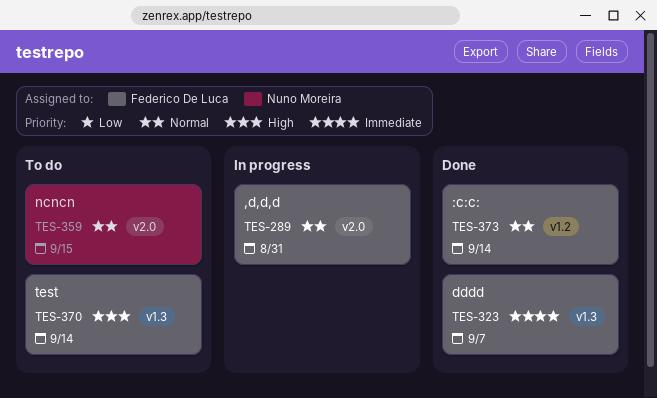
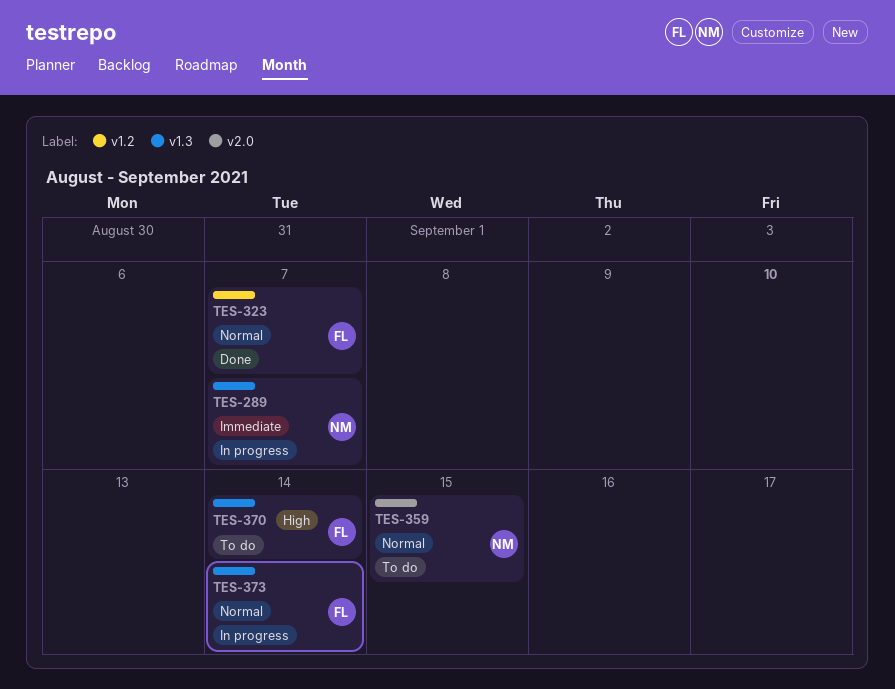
TES-289, owner: Federico De Luca -> Nuno Moreira
TES-289, priority: Normal -> Immediate
TES-289, label: v2.0 -> v1.3
TES-289, due: Aug 31 -> Sep 7
TES-323, priority: Immediate -> Normal
TES-323, label: v1.3 -> v1.2
TES-373, status: Done -> In progress
TES-373, label: v1.2 -> v1.3

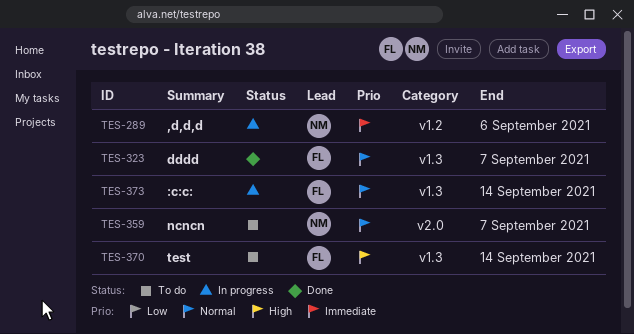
TES-289, label: v1.3 -> v1.2
TES-289, due: Sep 7 -> Sep 6
TES-323, label: v1.2 -> v1.3
TES-359, due: Sep 15 -> Sep 7

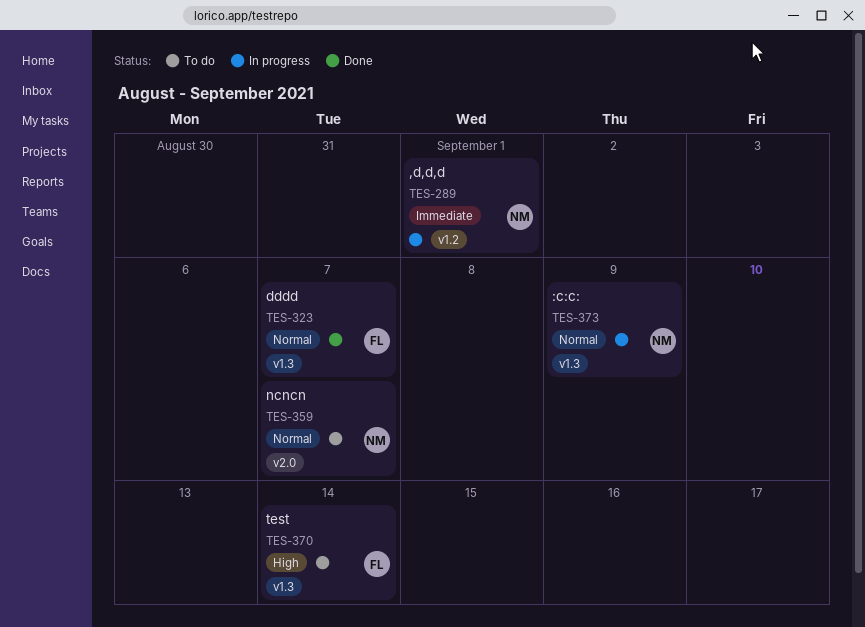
TES-289, due: Sep 6 -> Sep 1
TES-373, owner: FL -> NM
TES-373, due: Sep 14 -> Sep 9

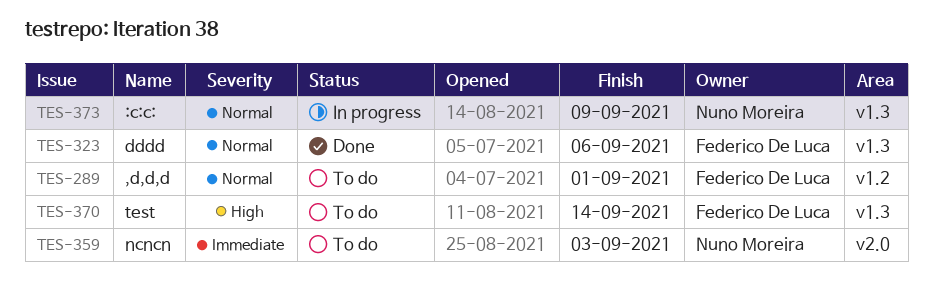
TES-289, status: In progress -> To do
TES-289, owner: Nuno Moreira -> Federico De Luca
TES-289, priority: Immediate -> Normal
TES-323, due: Sep 7 -> Sep 6
TES-359, priority: Normal -> Immediate
TES-359, due: Sep 7 -> Sep 3

